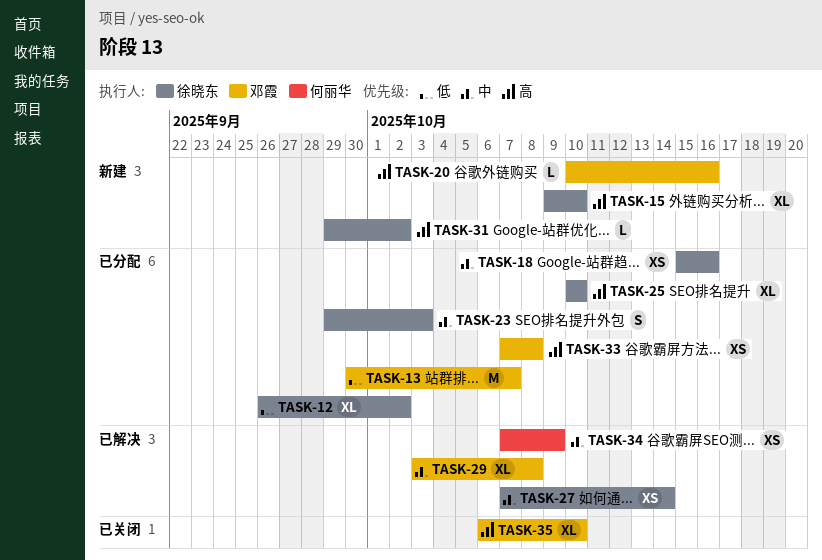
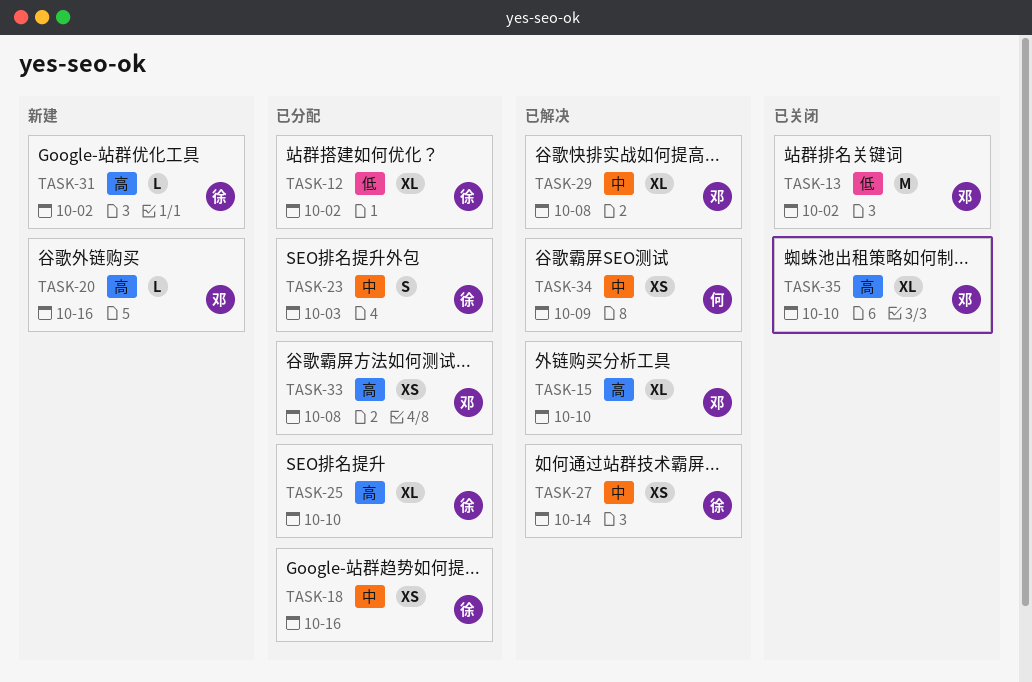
TASK-13, status: 已分配 -> 已关闭
TASK-13, due: Oct 7 -> Oct 2
TASK-15, status: 新建 -> 已解决
TASK-15, owner: 徐晓东 -> 邓霞

